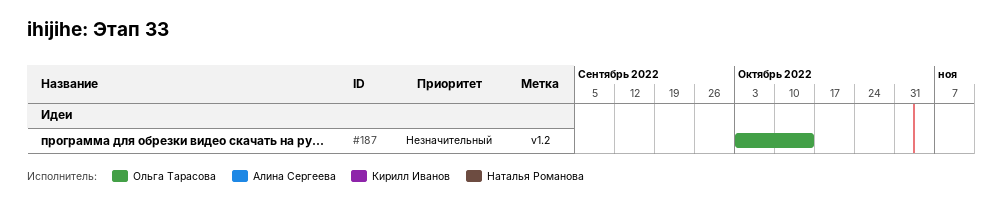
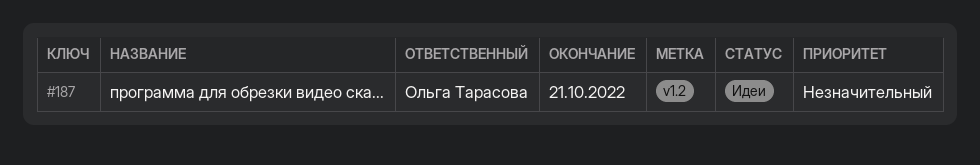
#187, due: Oct 14 -> Oct 21

